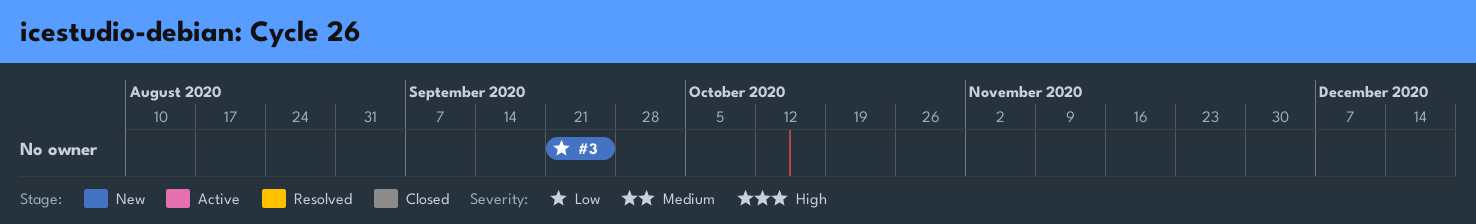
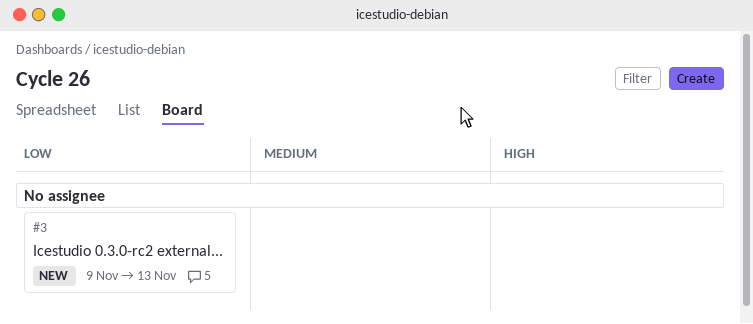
#3, start: Sep 21 -> Nov 9
#3, due: Sep 25 -> Nov 13

